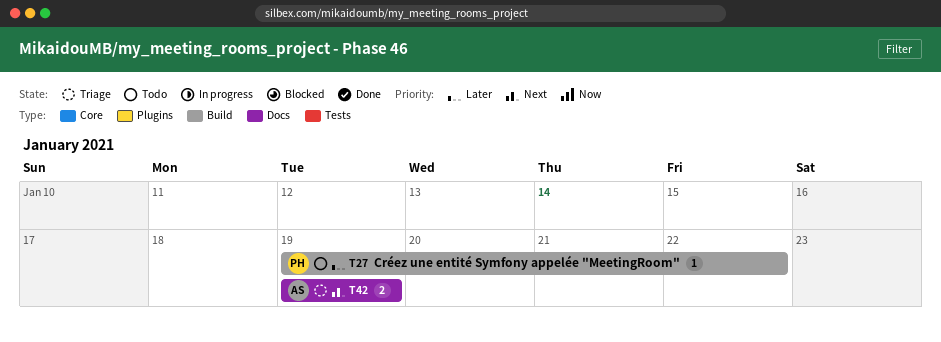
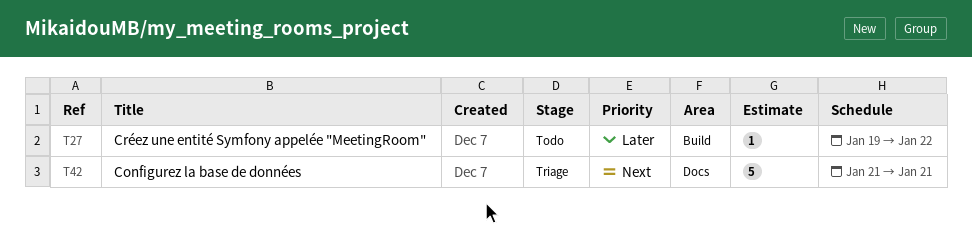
T42, estimate: 2 -> 5
T42, start: Jan 19 -> Jan 21
T42, due: Jan 19 -> Jan 21

